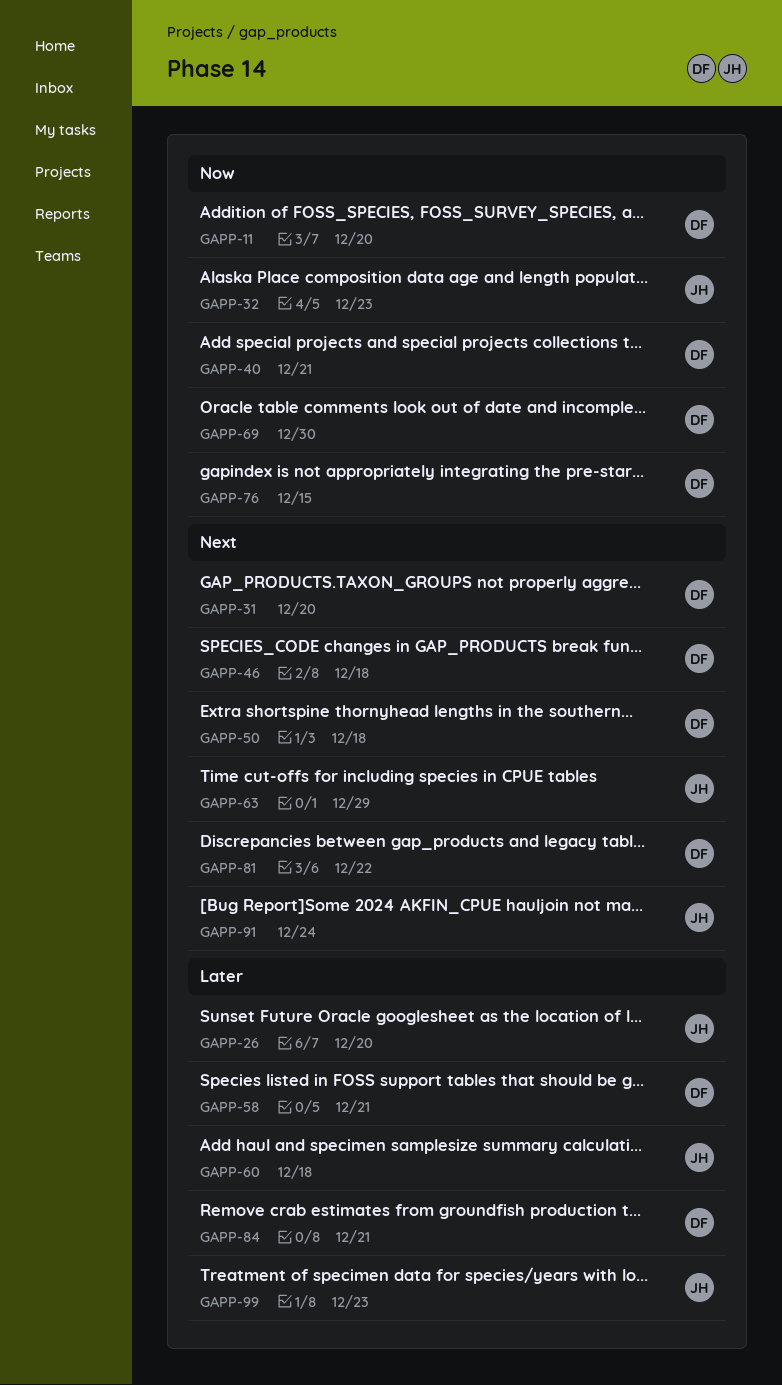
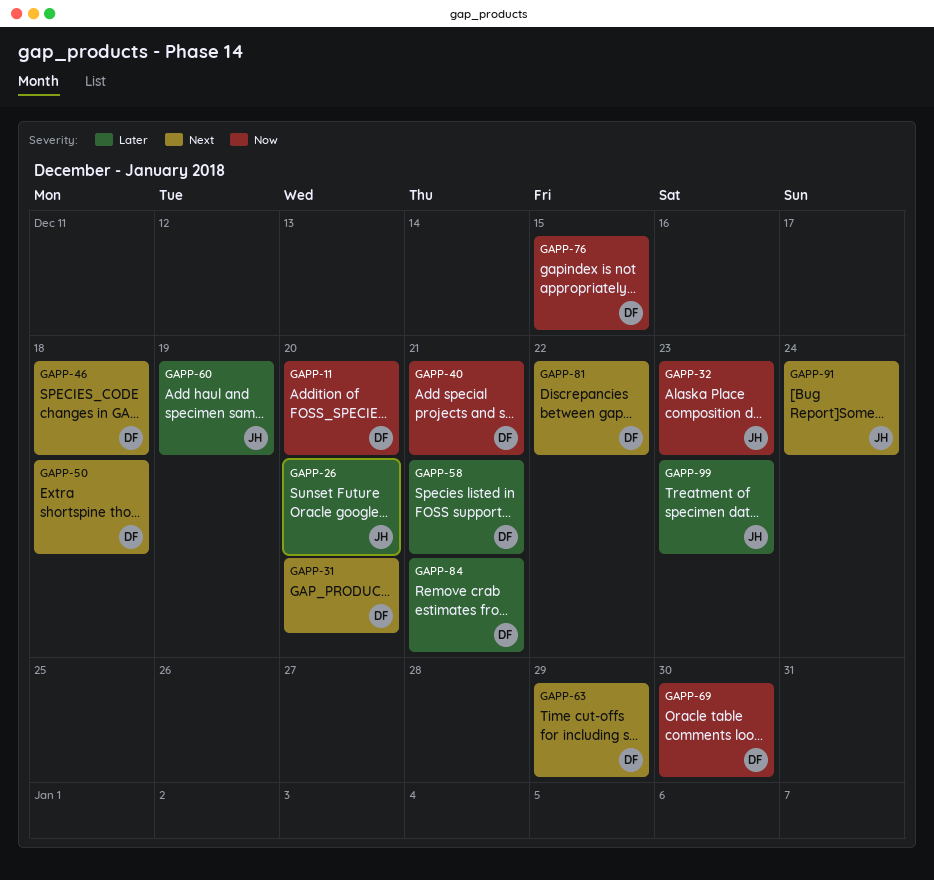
GAPP-60, due: Dec 18 -> Dec 19
GAPP-63, owner: JH -> DF

